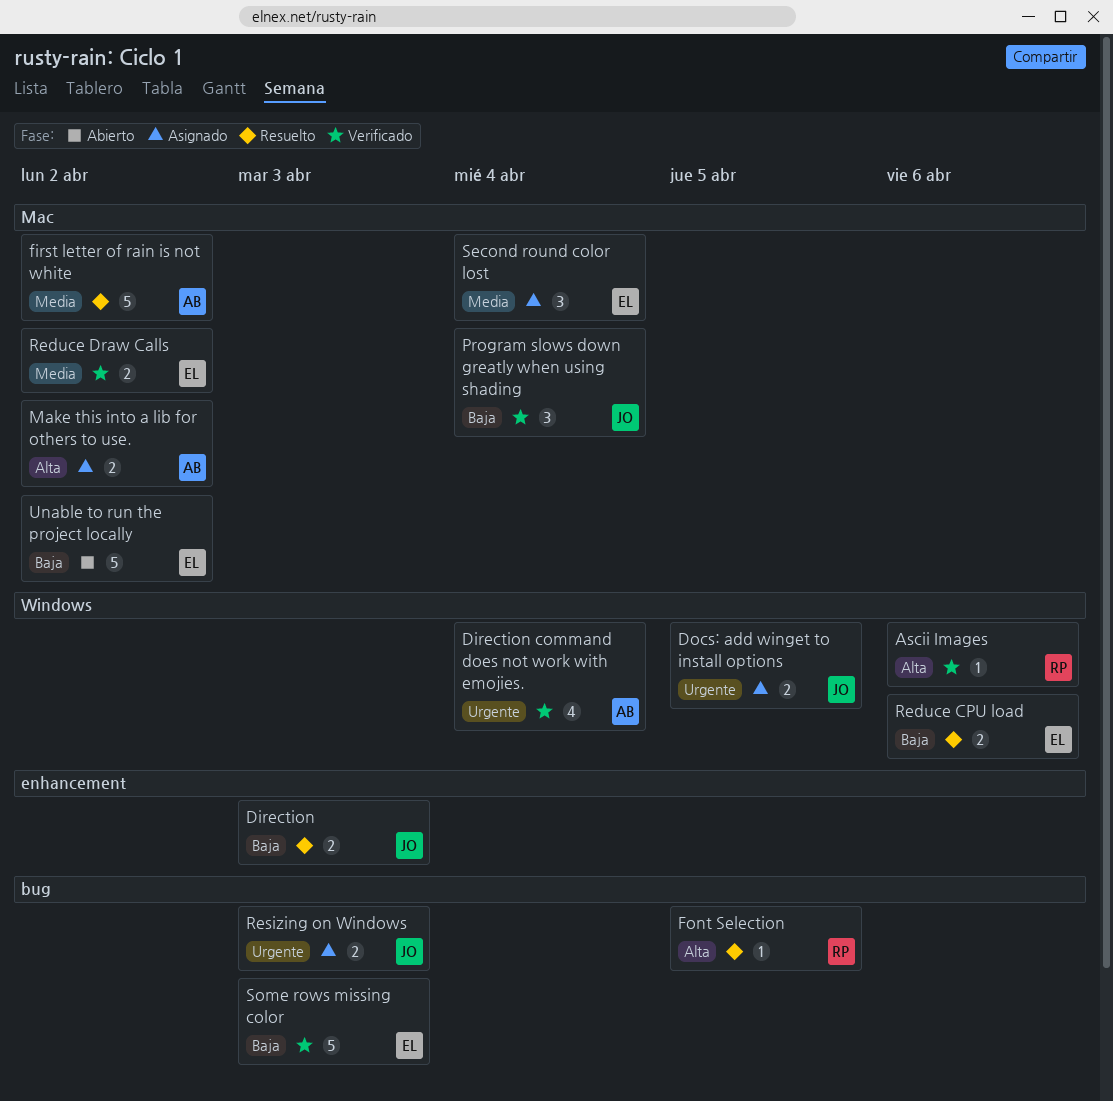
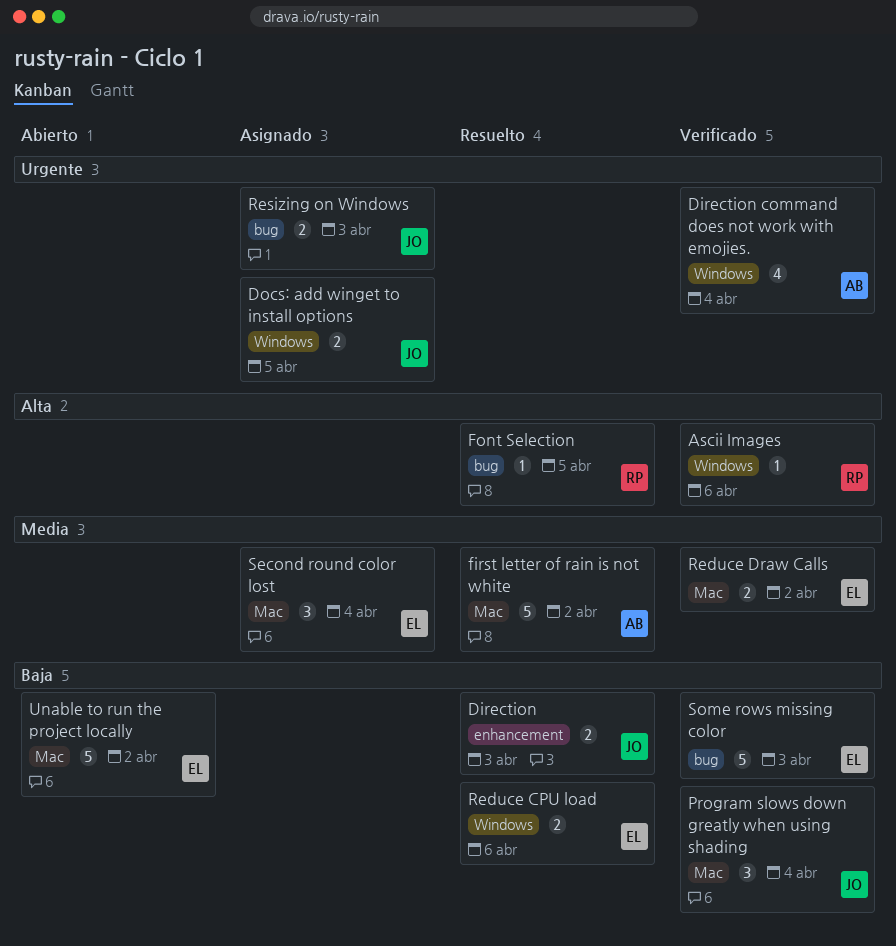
Make this into a lib for others to use.: present -> none

